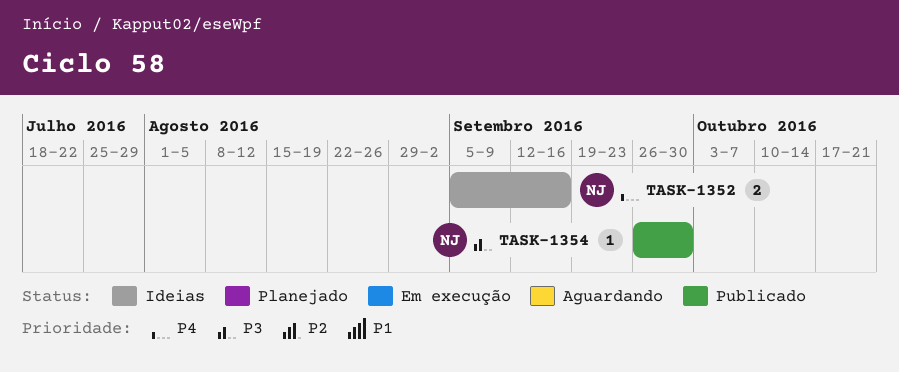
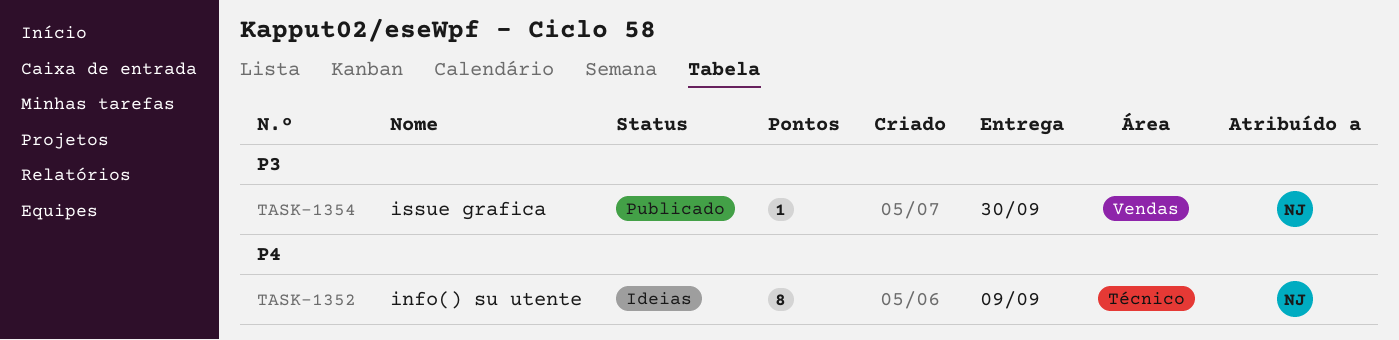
TASK-1352, estimate: 2 -> 8
TASK-1352, due: Sep 16 -> Sep 9

